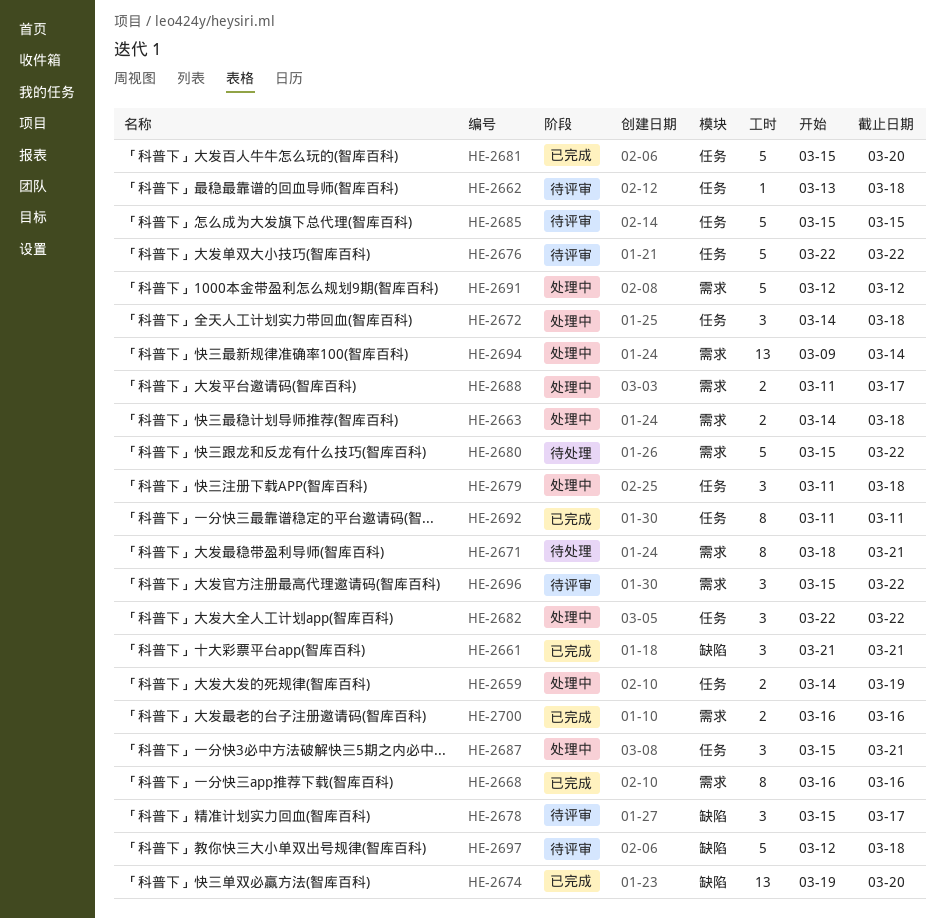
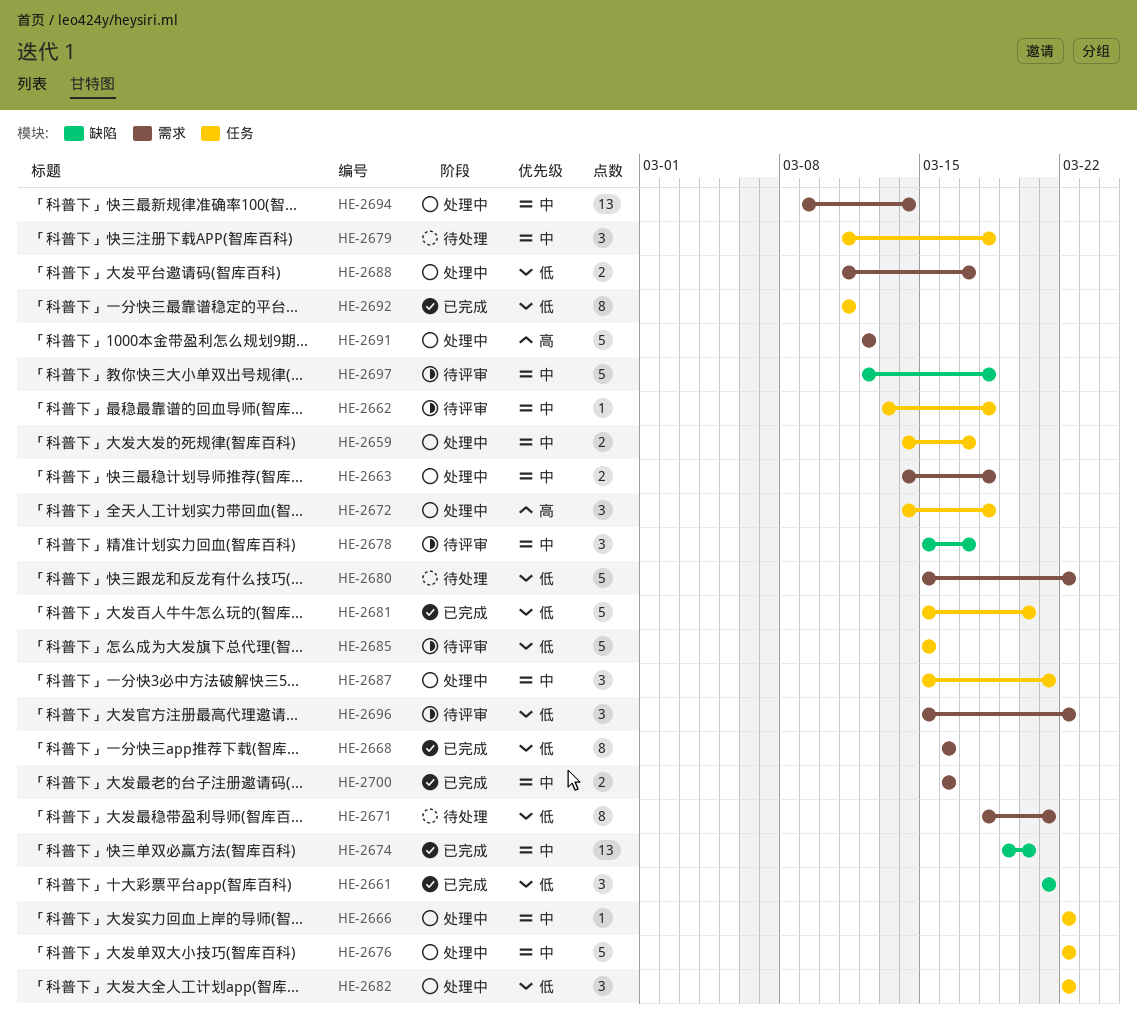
HE-2659, due: Mar 19 -> Mar 17
HE-2666: none -> present
HE-2676, status: 待评审 -> 处理中
HE-2679, status: 处理中 -> 待处理

